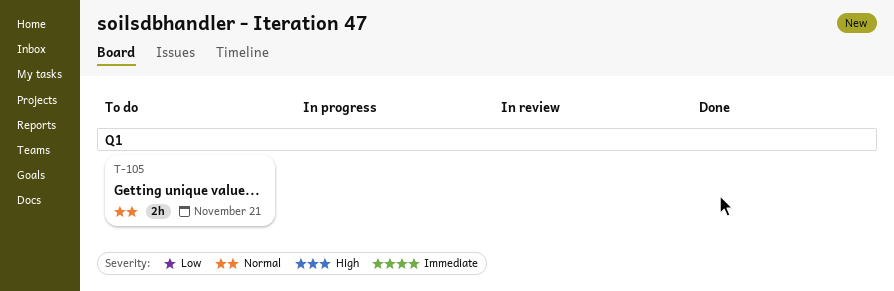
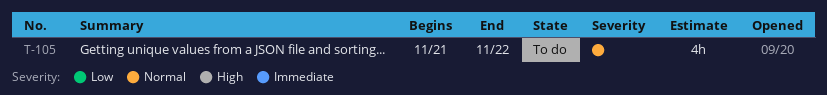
T-105, estimate: 2h -> 4h
T-105, due: Nov 21 -> Nov 22

